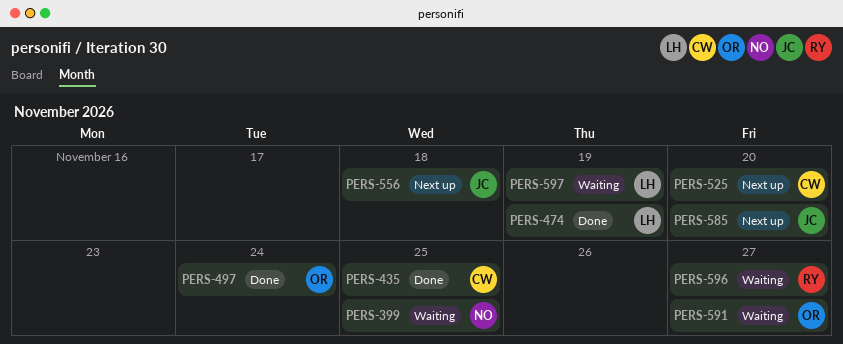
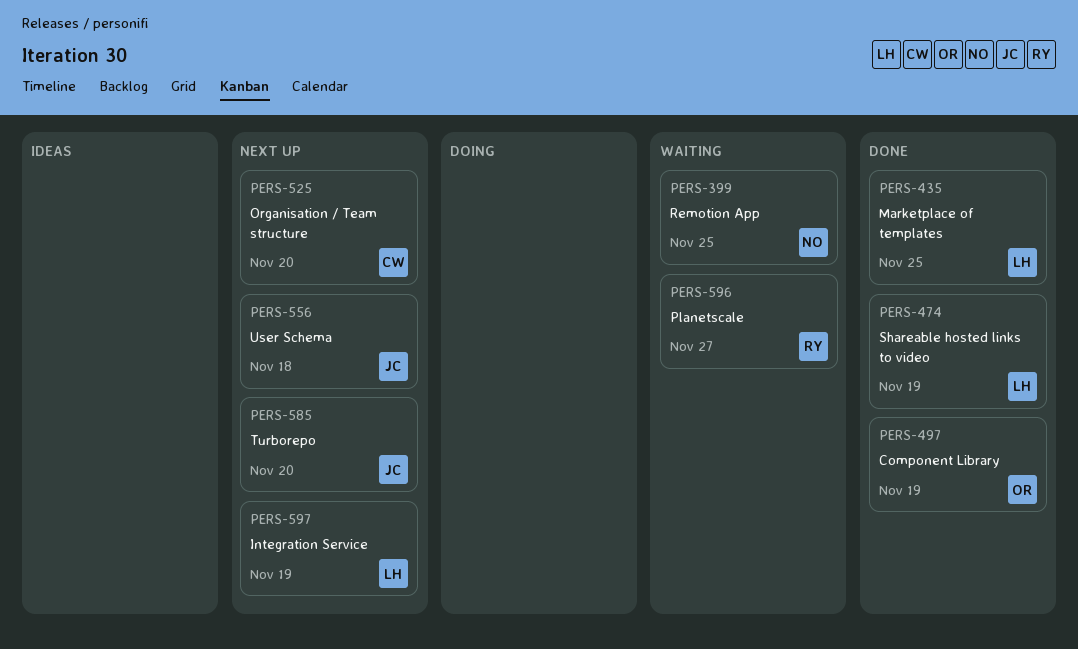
PERS-435, owner: CW -> LH
PERS-497, due: Nov 24 -> Nov 19
PERS-591: present -> none
PERS-597, status: Waiting -> Next up

